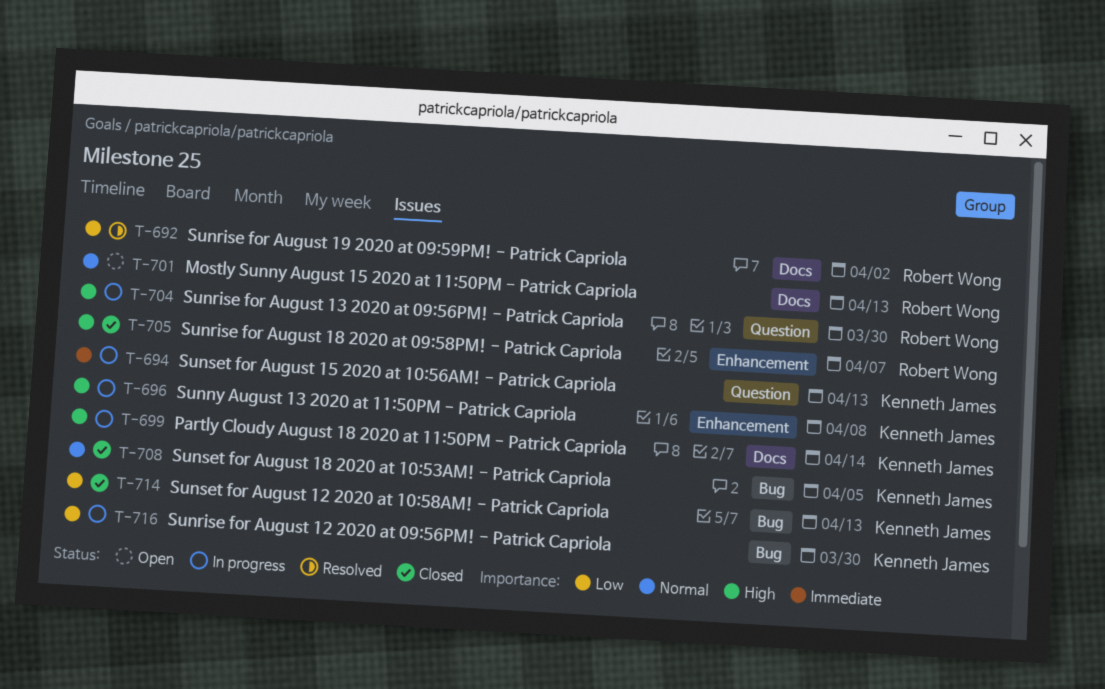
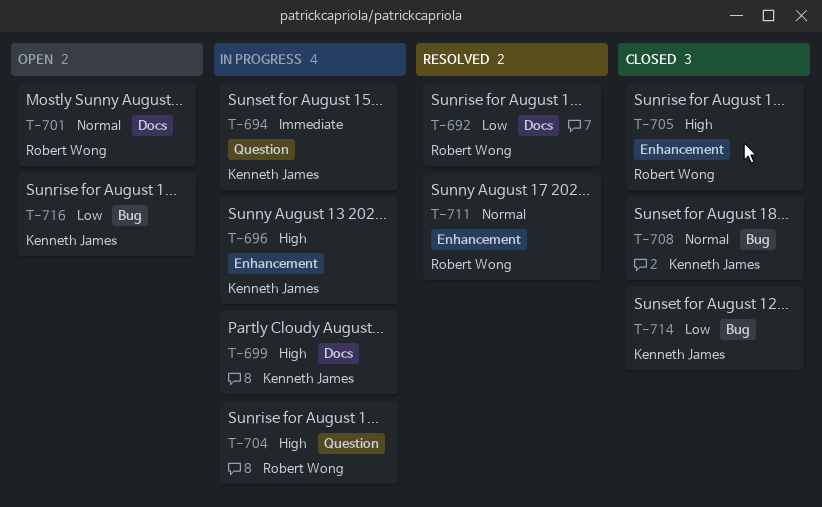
T-711: none -> present
T-716, status: In progress -> Open

